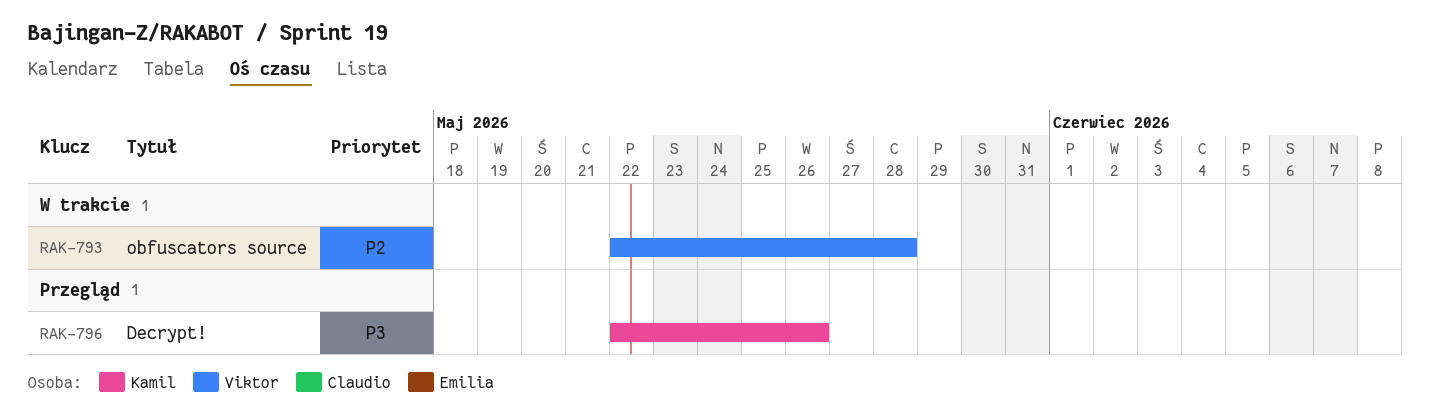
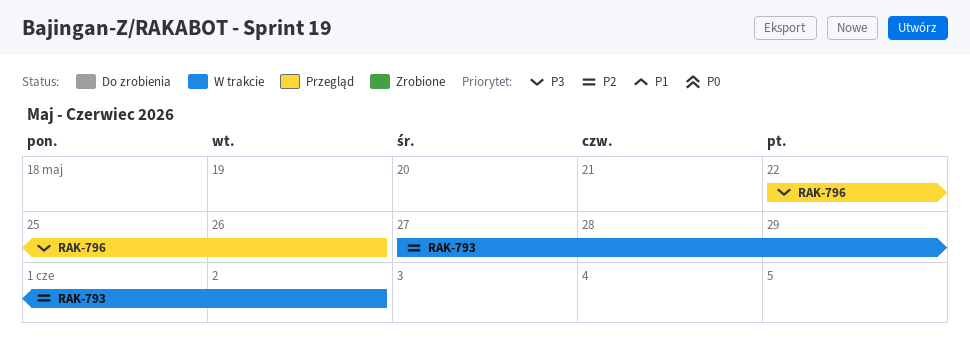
RAK-793, start: May 22 -> May 27
RAK-793, due: May 28 -> Jun 2

